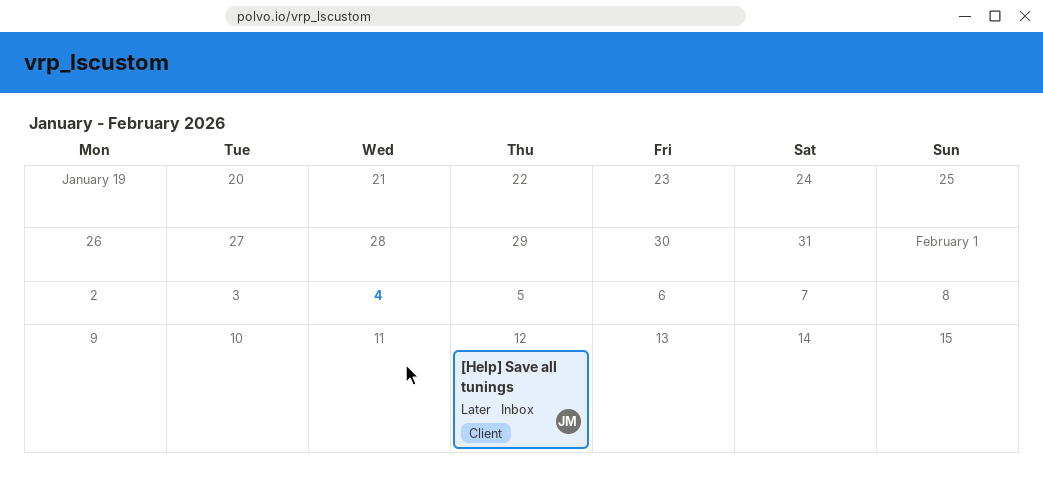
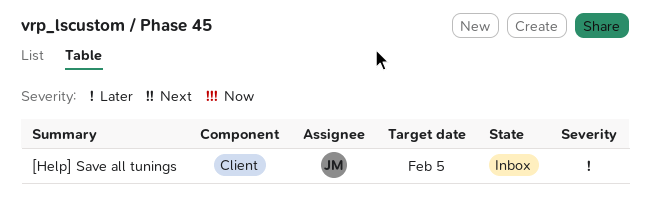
[Help] Save all tunings, due: Feb 12 -> Feb 5

